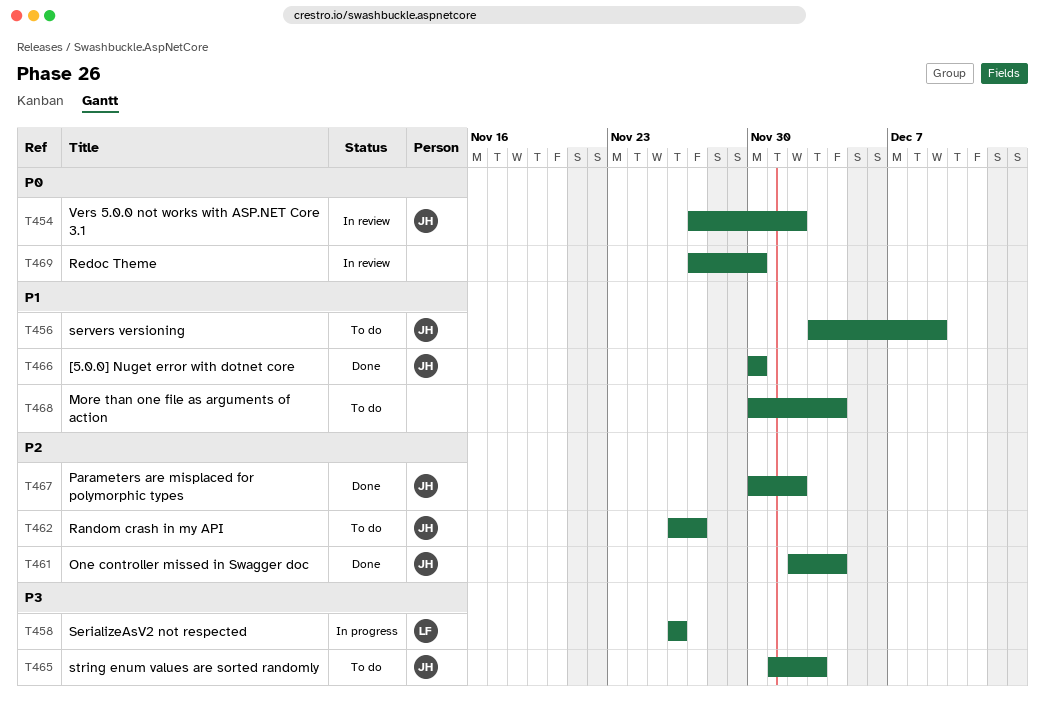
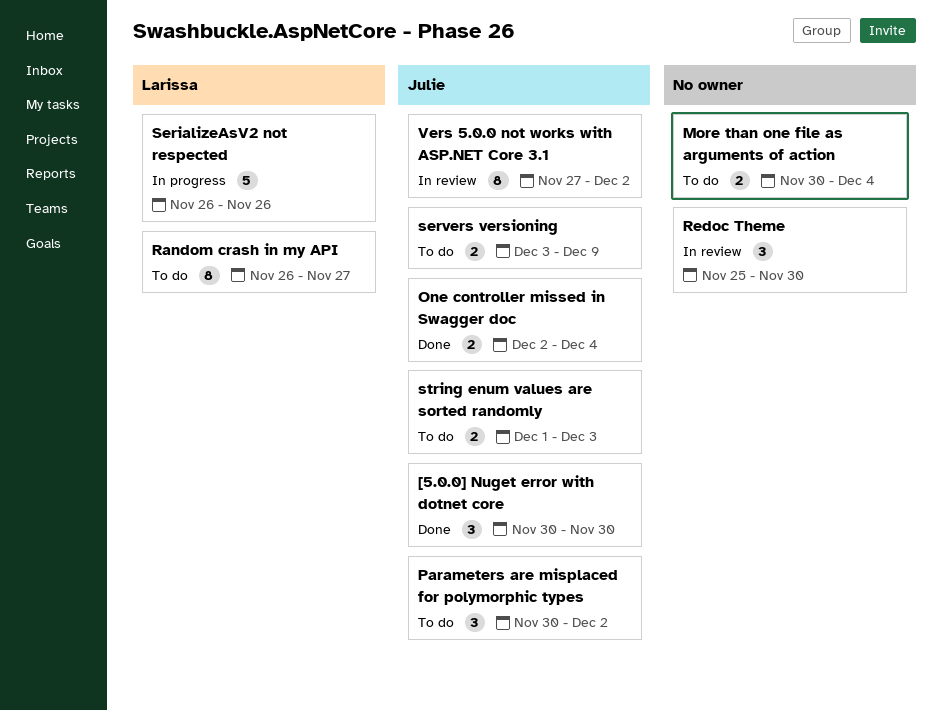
Parameters are misplaced for polymorphic types, status: Done -> To do
Random crash in my API, owner: Julie -> Larissa
Redoc Theme, start: Nov 27 -> Nov 25

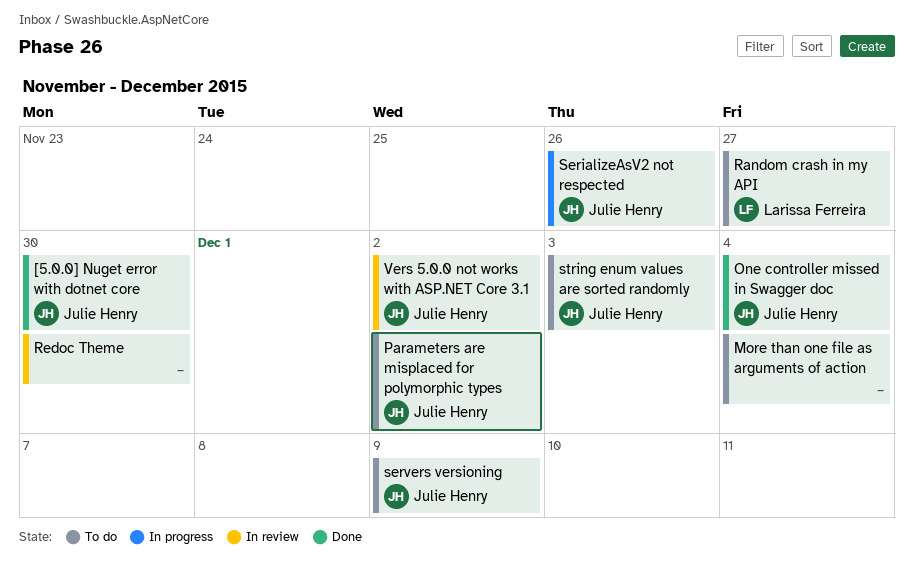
SerializeAsV2 not respected, owner: Larissa Ferreira -> Julie Henry

